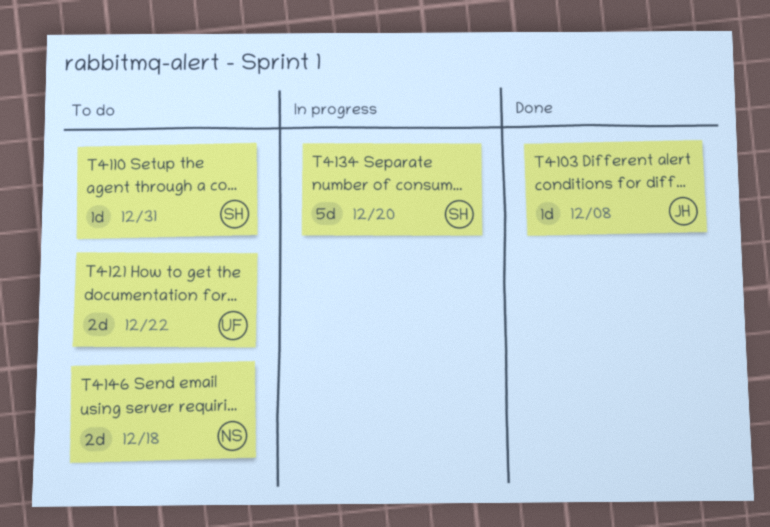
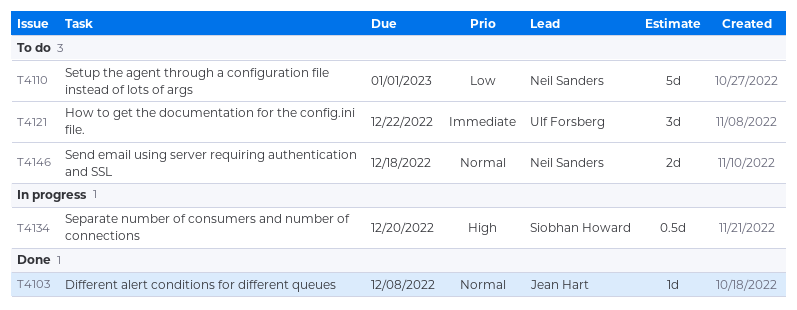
T4110, owner: Siobhan Howard -> Neil Sanders
T4110, estimate: 1d -> 5d
T4110, due: Dec 31 -> Jan 1
T4121, estimate: 2d -> 3d
T4134, estimate: 5d -> 0.5d

